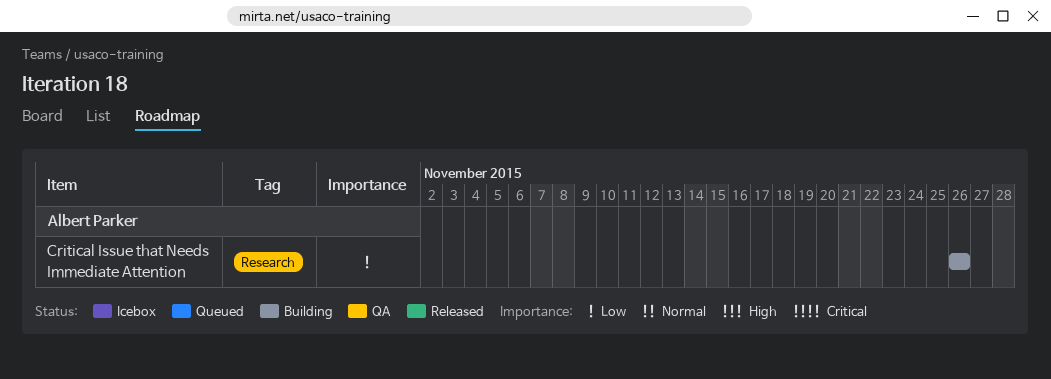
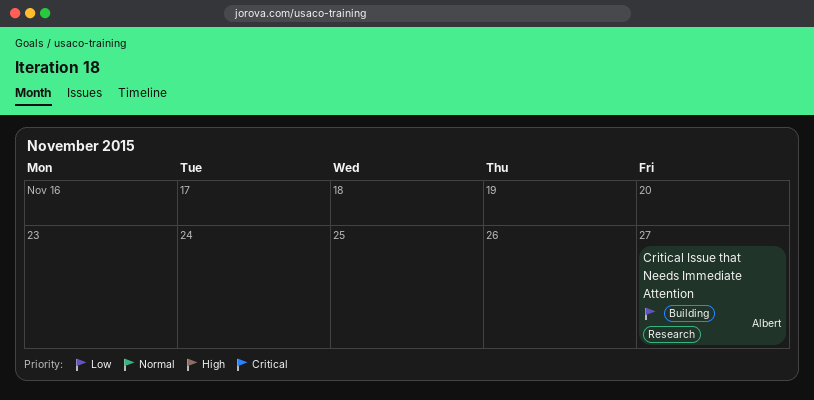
Critical Issue that Needs Immediate Attention, due: Nov 26 -> Nov 27

